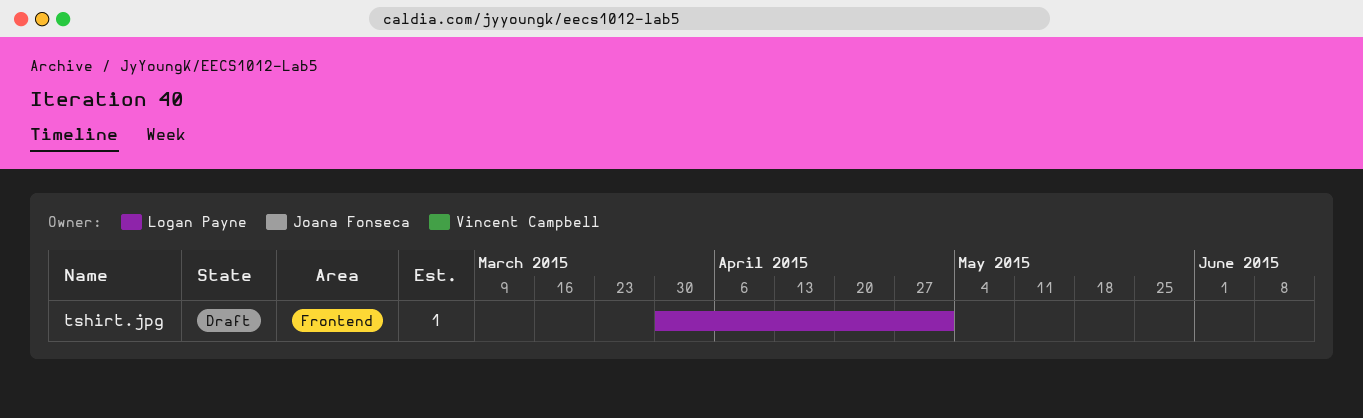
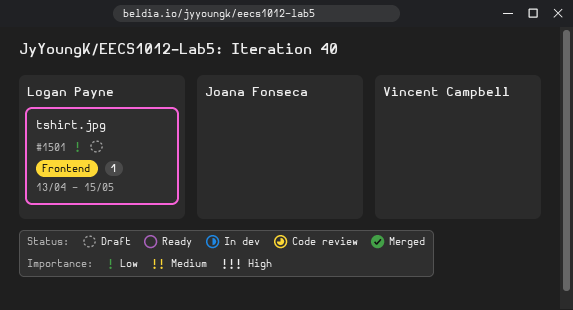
tshirt.jpg, start: Mar 30 -> Apr 13
tshirt.jpg, due: May 1 -> May 15

